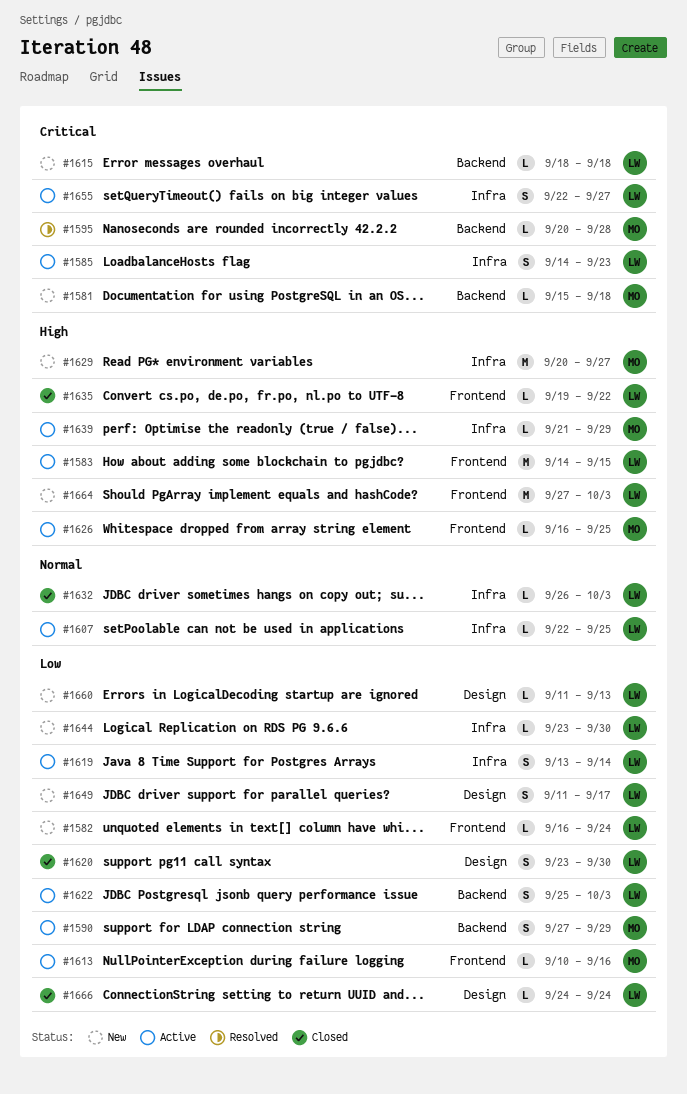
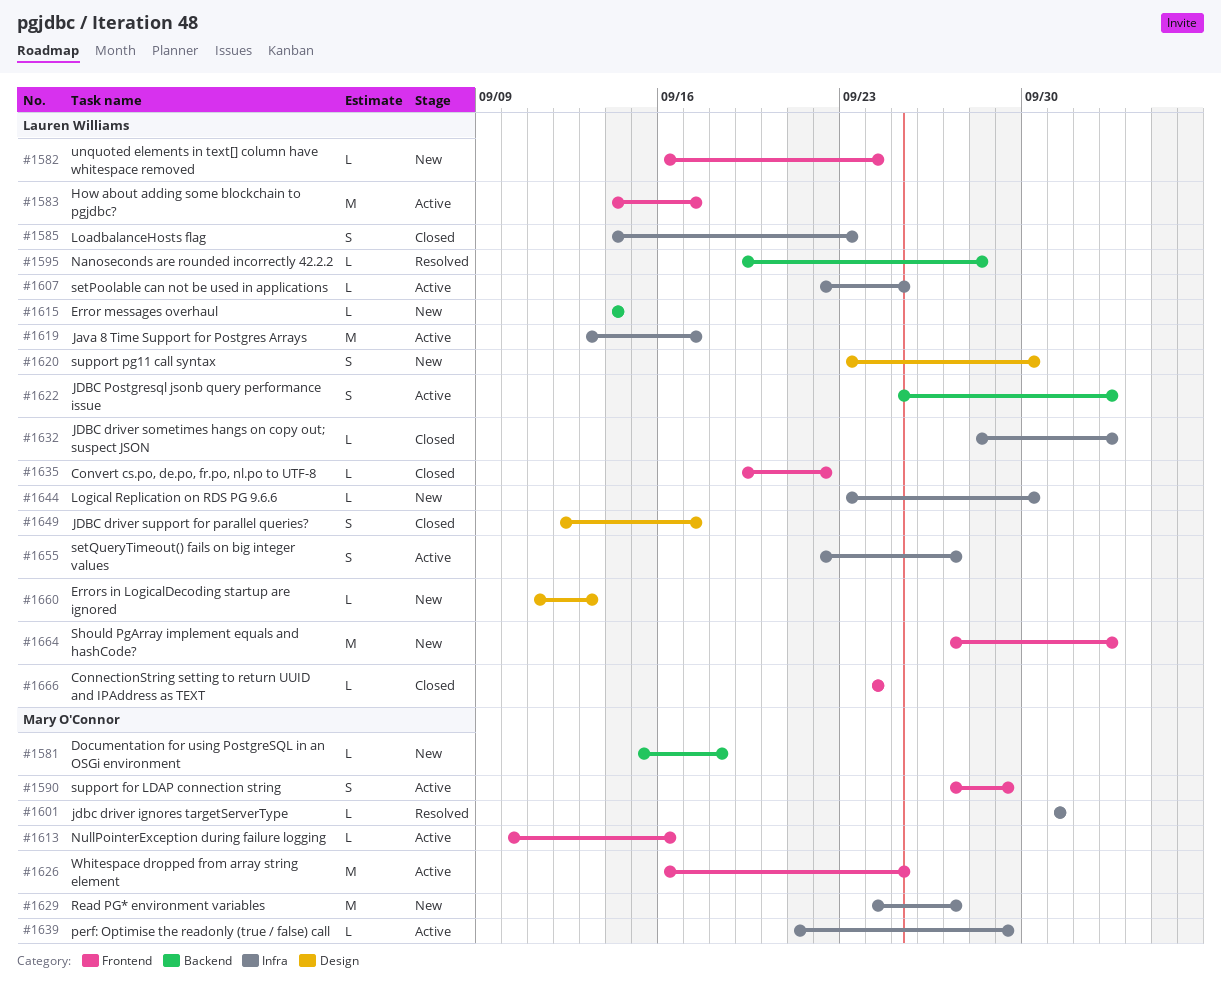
#1583, due: Sep 15 -> Sep 17
#1585, status: Active -> Closed
#1590, label: Backend -> Frontend
#1595, owner: Mary O'Connor -> Lauren Williams
#1595, start: Sep 20 -> Sep 19
#1601: none -> present
#1615, start: Sep 18 -> Sep 14
#1615, due: Sep 18 -> Sep 14
#1619, estimate: S -> M
#1619, due: Sep 14 -> Sep 17
#1620, status: Closed -> New
#1626, estimate: L -> M
#1629, start: Sep 20 -> Sep 24
#1632, start: Sep 26 -> Sep 28
#1649, status: New -> Closed
#1649, start: Sep 11 -> Sep 12
#1666, label: Design -> Frontend

